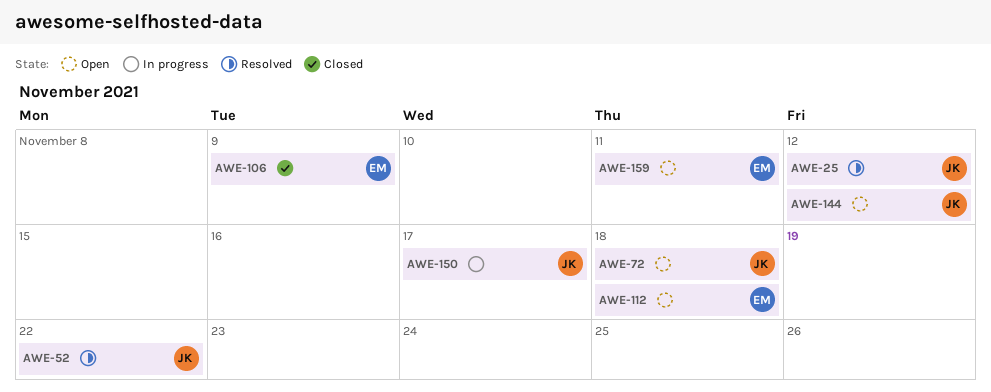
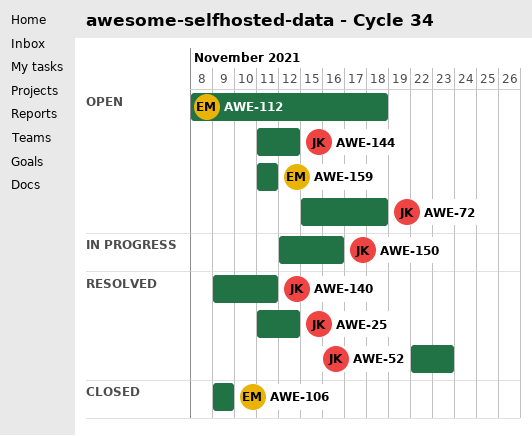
AWE-52, due: Nov 22 -> Nov 23
AWE-140: none -> present
AWE-150, due: Nov 17 -> Nov 16

